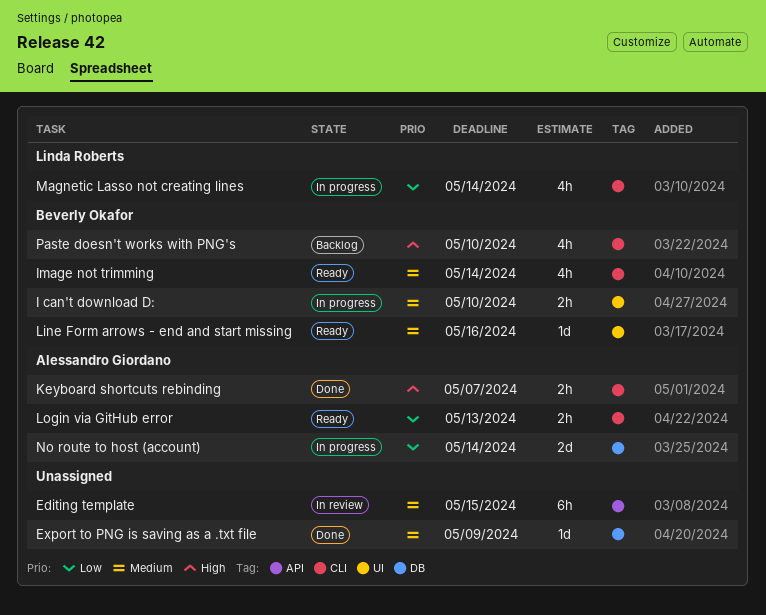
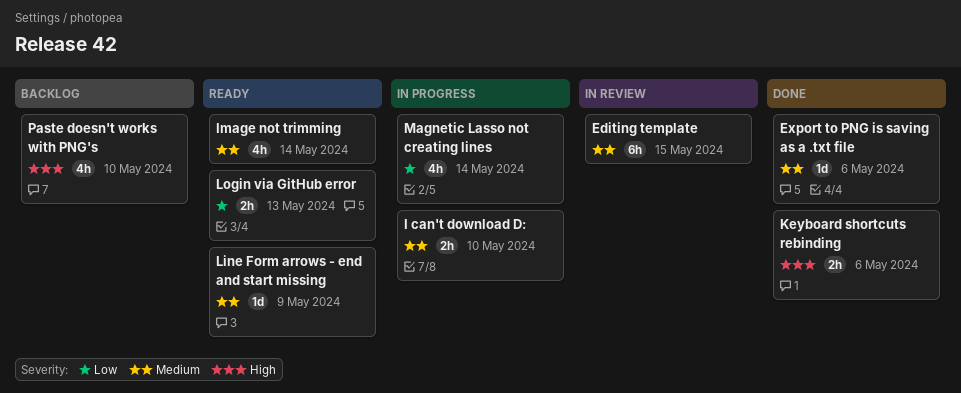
Export to PNG is saving as a .txt file, due: May 9 -> May 6
Keyboard shortcuts rebinding, due: May 7 -> May 6
Line Form arrows - end and start missing, due: May 16 -> May 9
No route to host (account): present -> none

